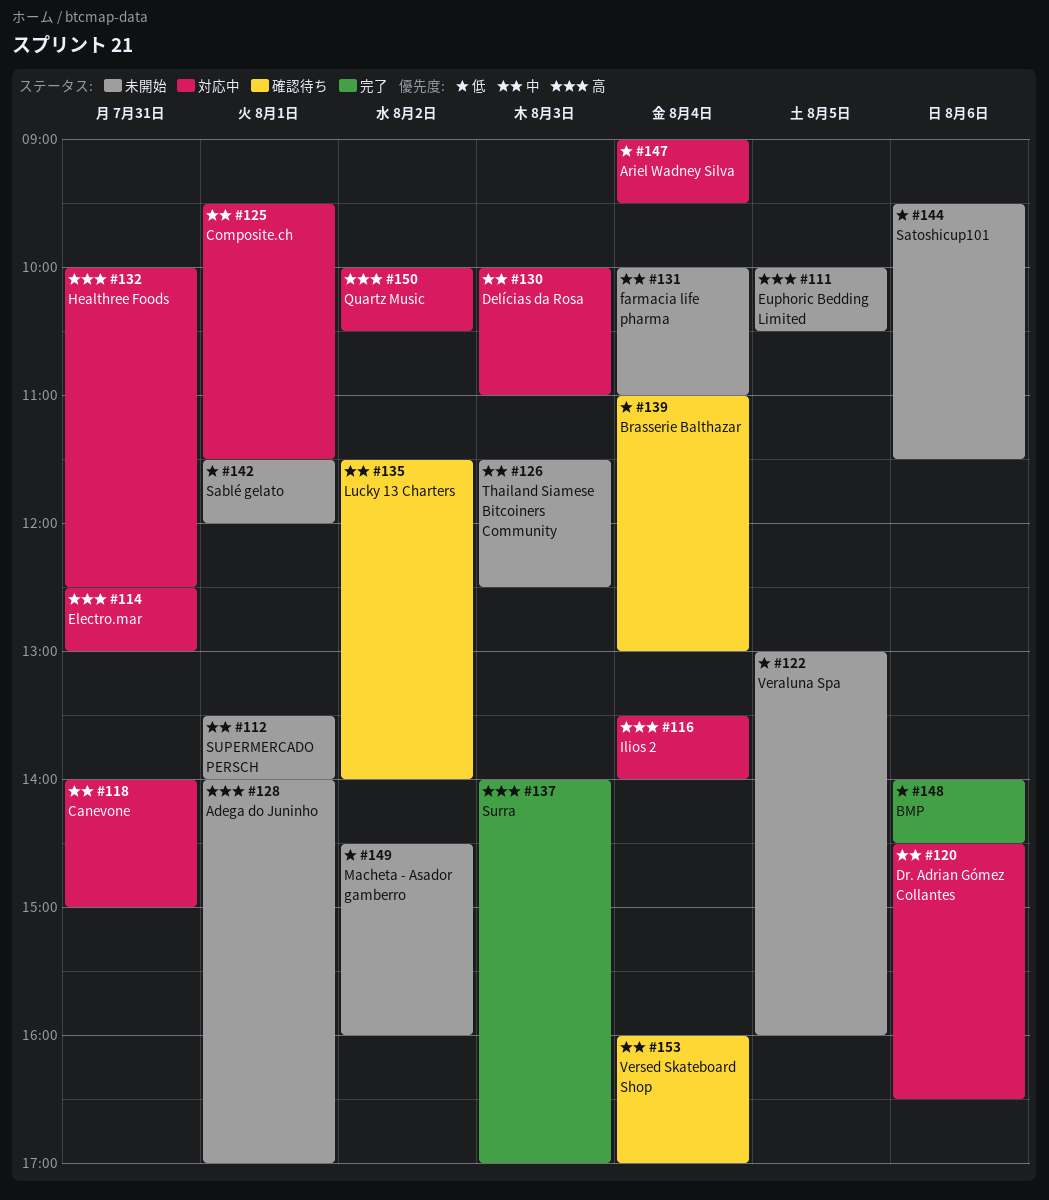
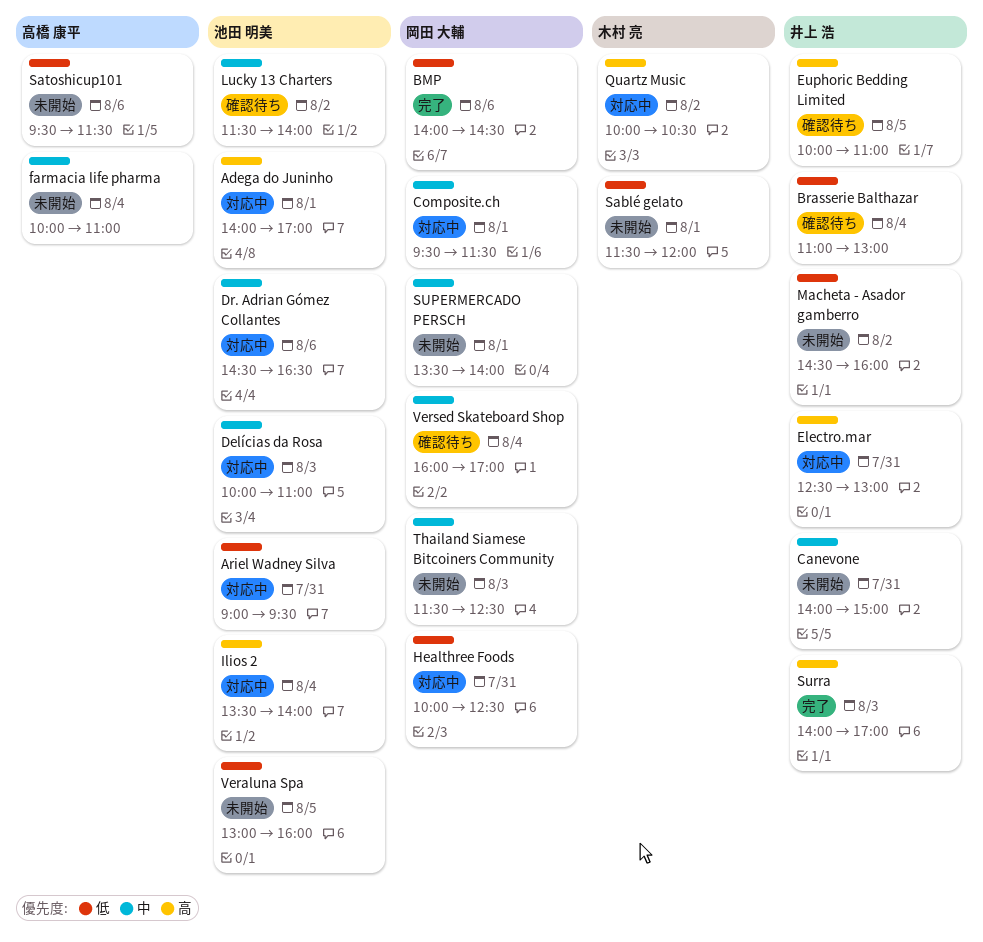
Adega do Juninho, status: 未開始 -> 対応中
Ariel Wadney Silva, day: Aug 4 -> Jul 31
Canevone, status: 対応中 -> 未開始
Euphoric Bedding Limited, status: 未開始 -> 確認待ち
Euphoric Bedding Limited, ends: 10:30 -> 11:00
Healthree Foods, priority: 高 -> 低

